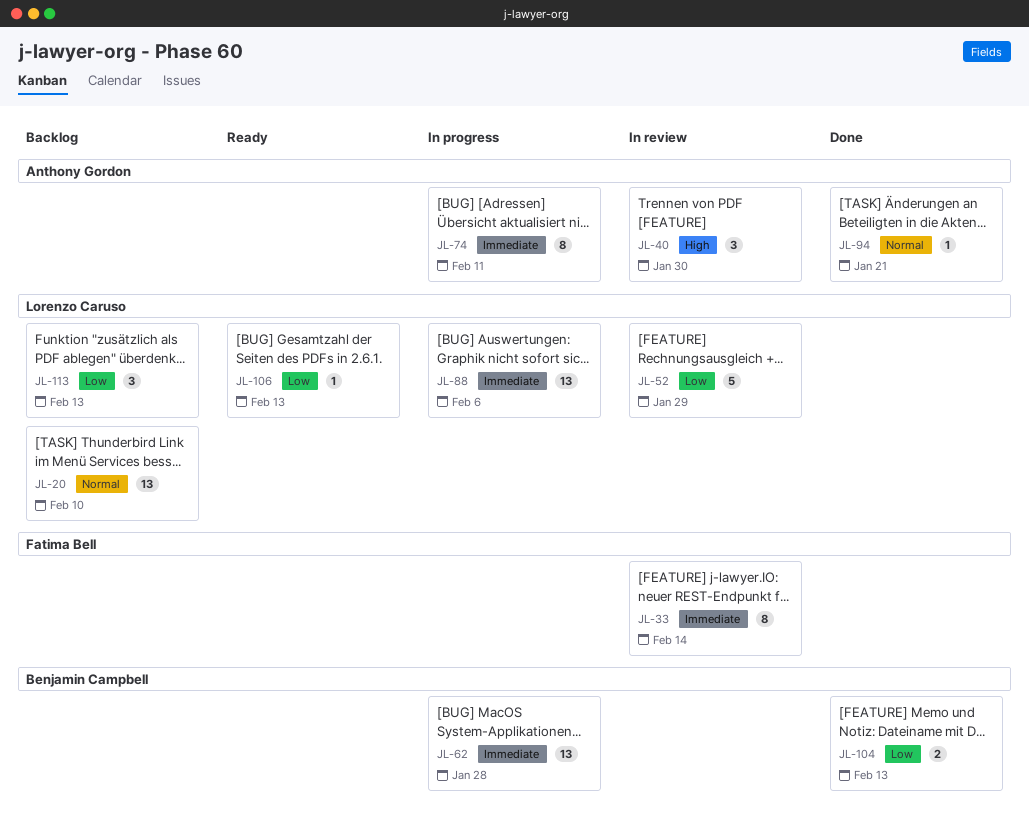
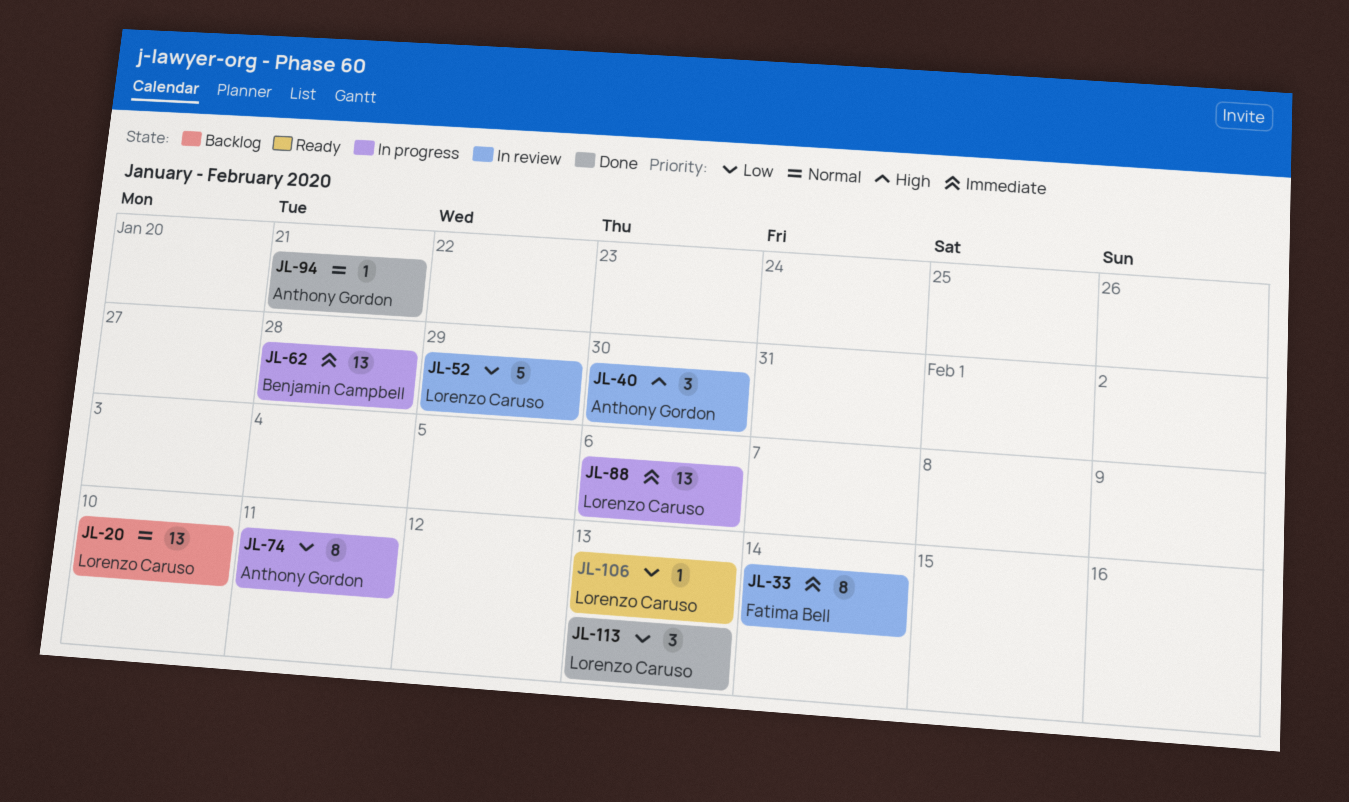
JL-74, priority: Immediate -> Low
JL-104: present -> none
JL-113, status: Backlog -> Done

